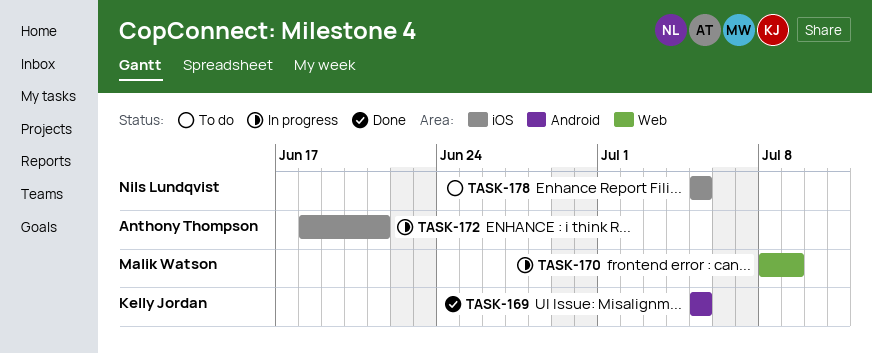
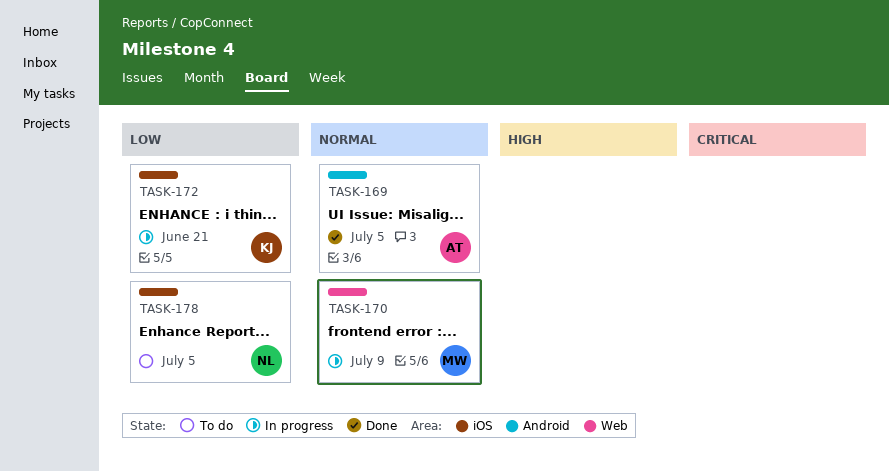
TASK-169, owner: Kelly Jordan -> Anthony Thompson
TASK-172, owner: Anthony Thompson -> Kelly Jordan

